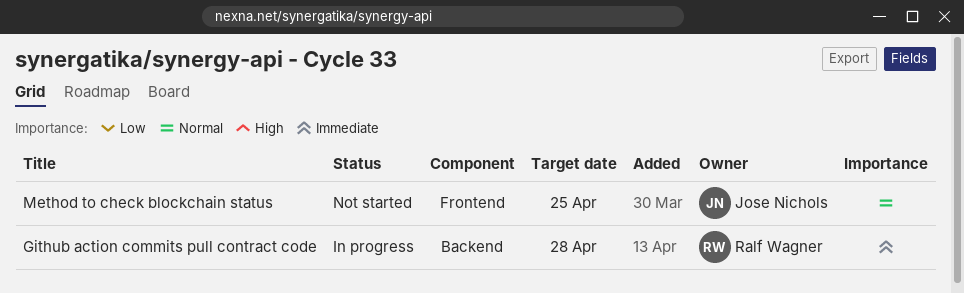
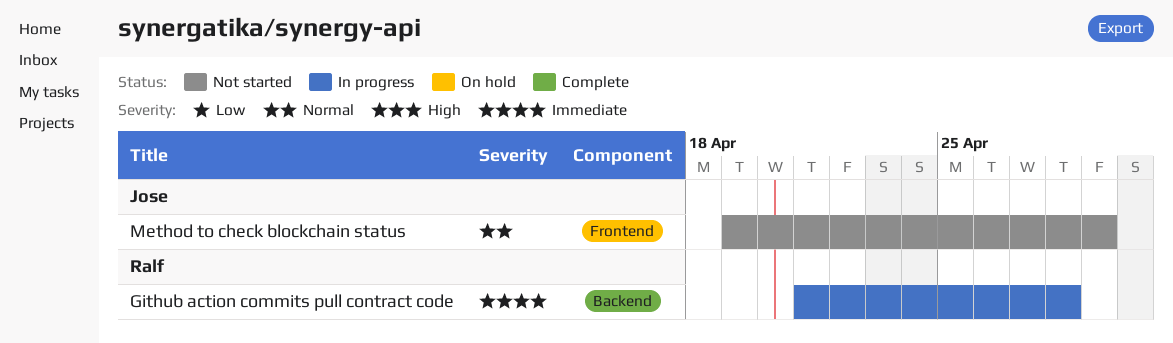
Method to check blockchain status, due: Apr 25 -> Apr 29

